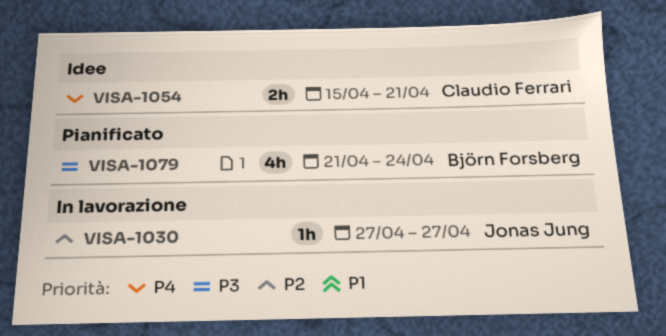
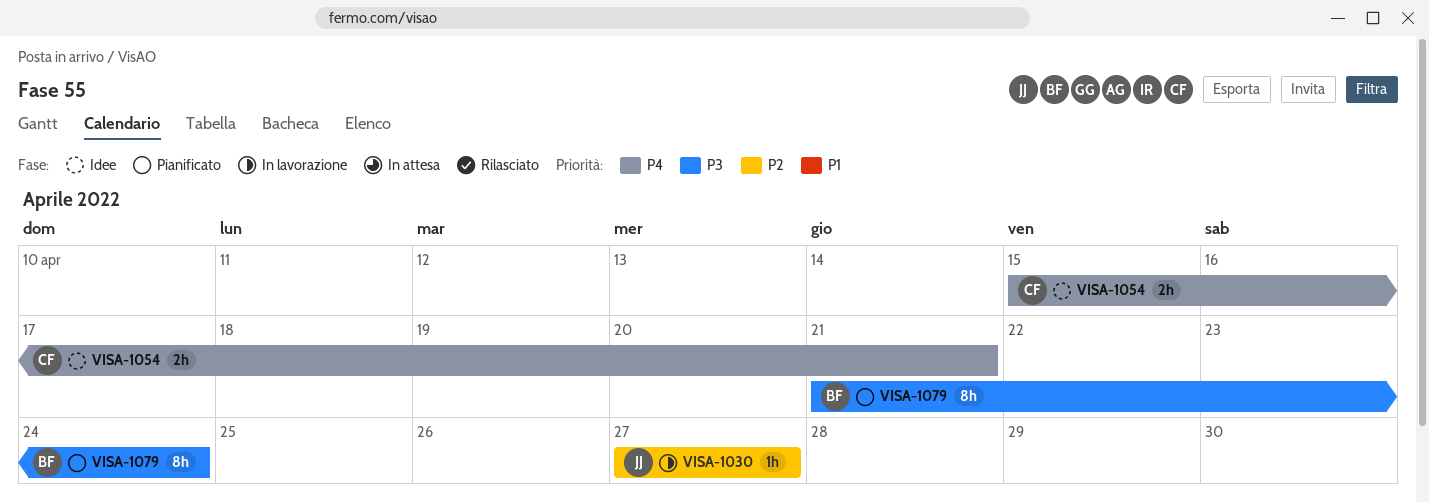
VISA-1079, estimate: 4h -> 8h

